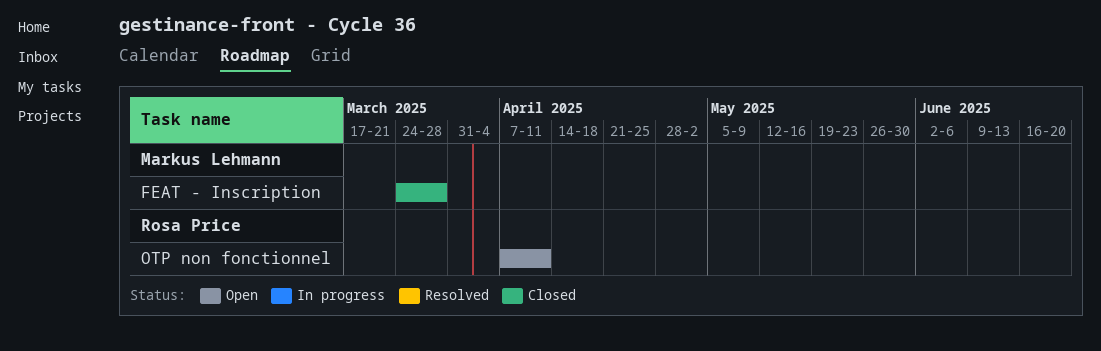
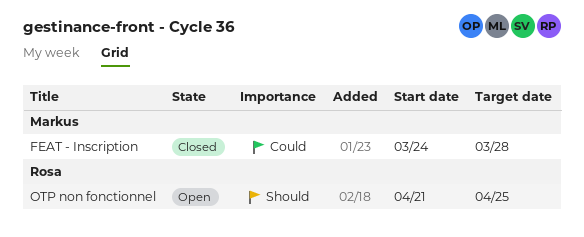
OTP non fonctionnel, start: Apr 7 -> Apr 21
OTP non fonctionnel, due: Apr 11 -> Apr 25

